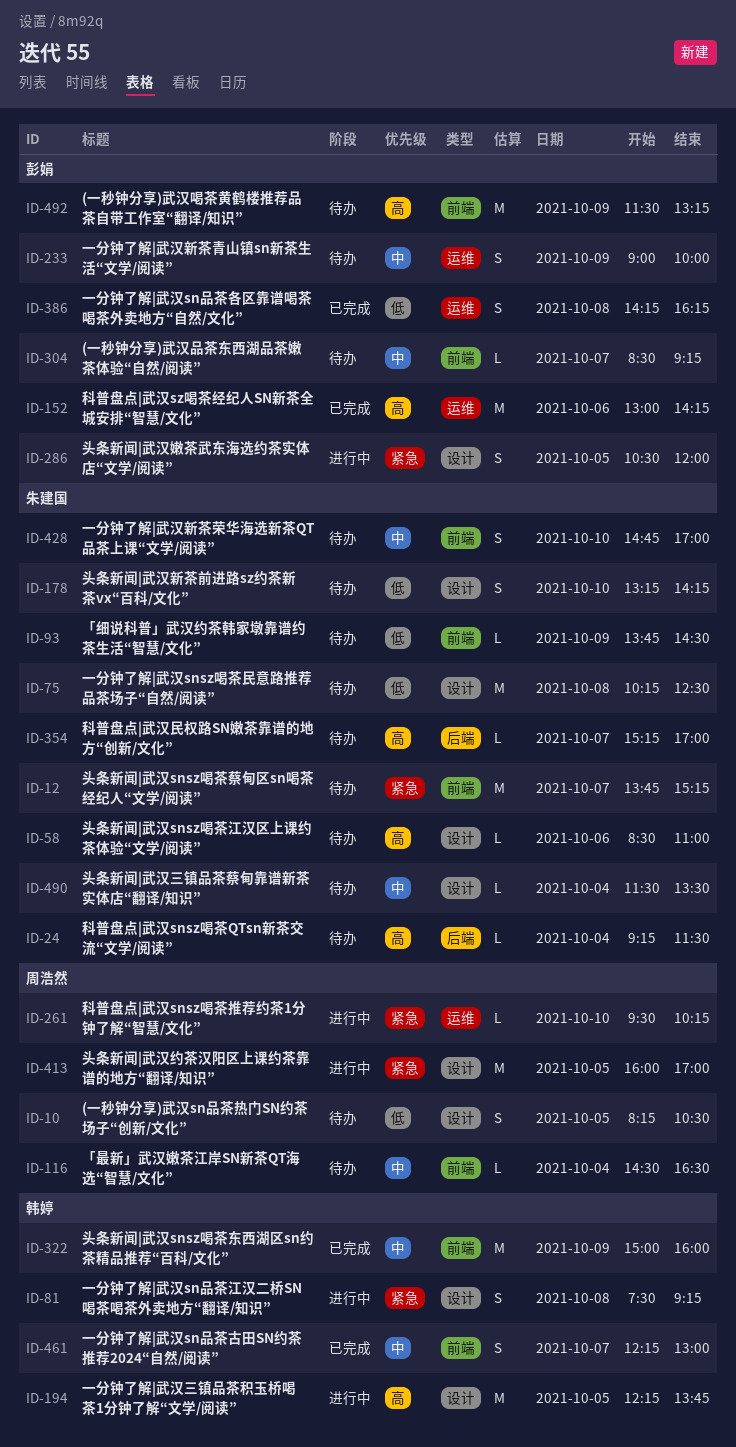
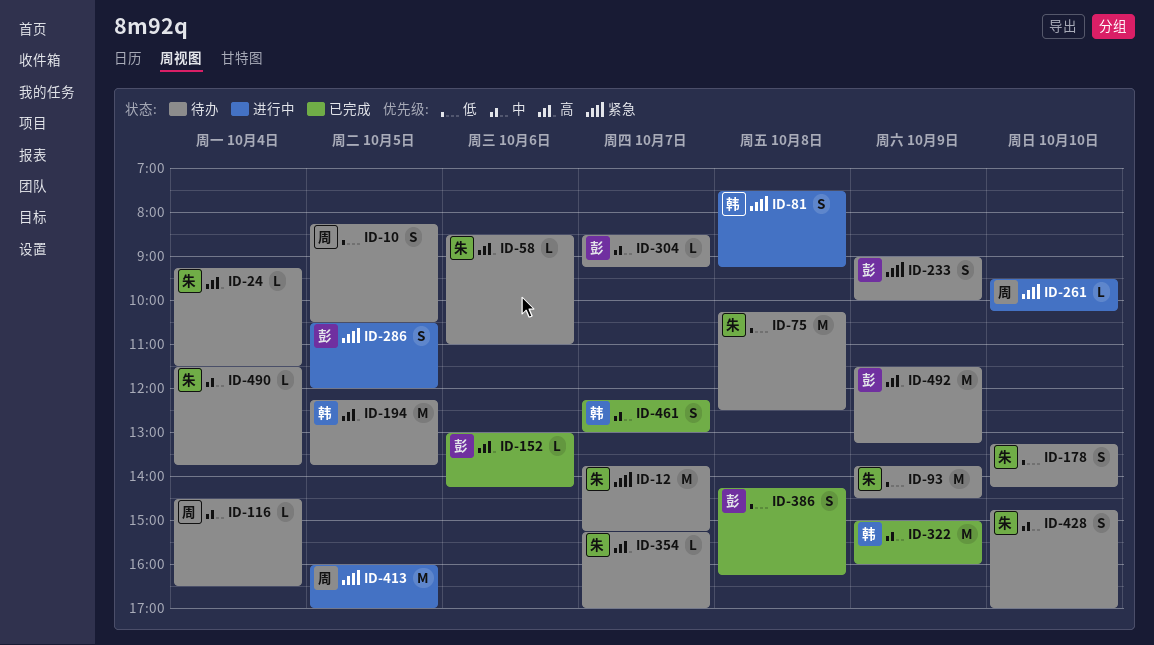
ID-93, estimate: L -> M
ID-152, estimate: M -> L
ID-194, status: 进行中 -> 待办
ID-233, priority: 中 -> 紧急
ID-490, ends: 13:30 -> 13:45

